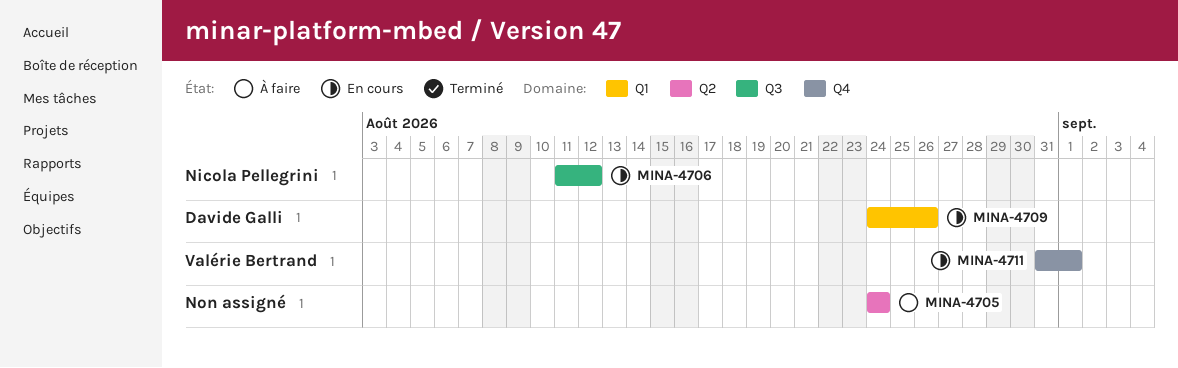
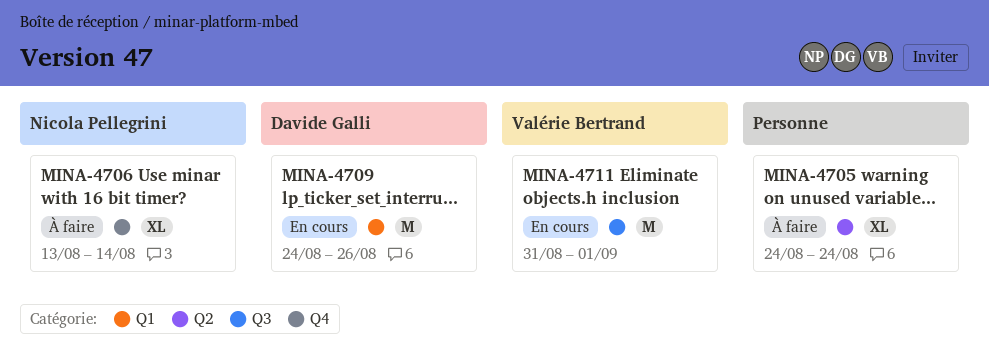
MINA-4706, status: En cours -> À faire
MINA-4706, label: Q3 -> Q4
MINA-4706, start: Aug 11 -> Aug 13
MINA-4706, due: Aug 12 -> Aug 14
MINA-4711, label: Q4 -> Q3

